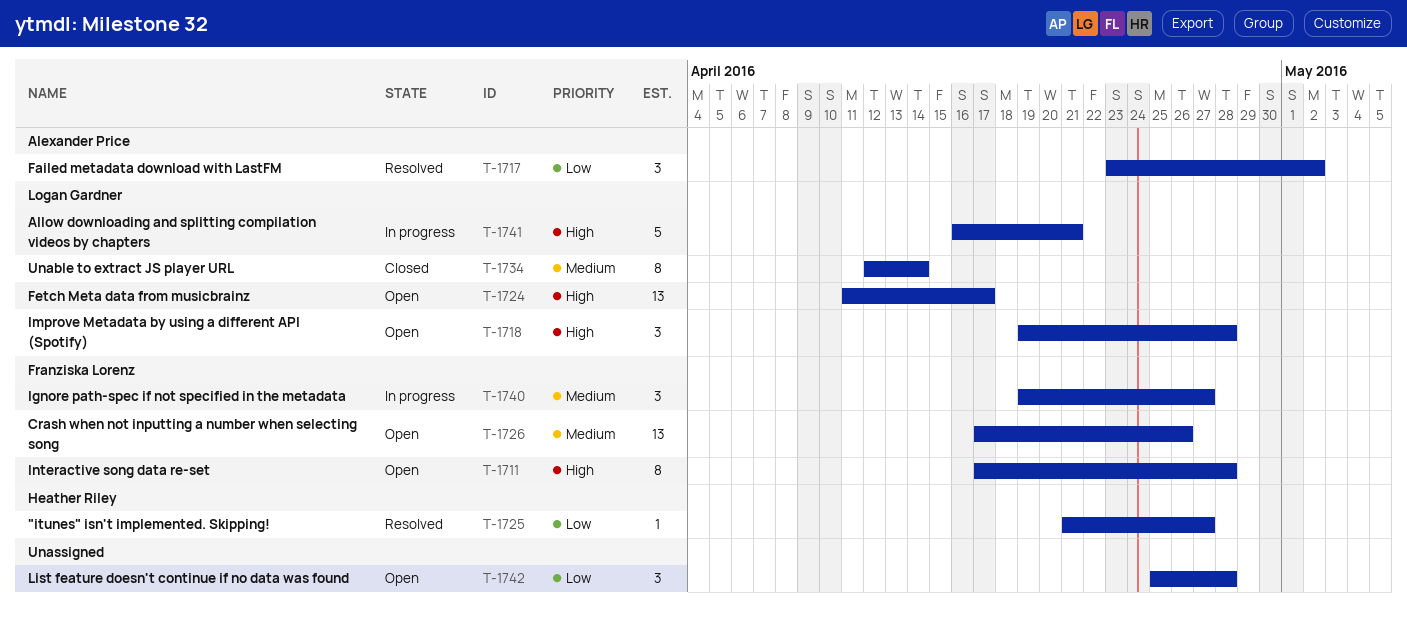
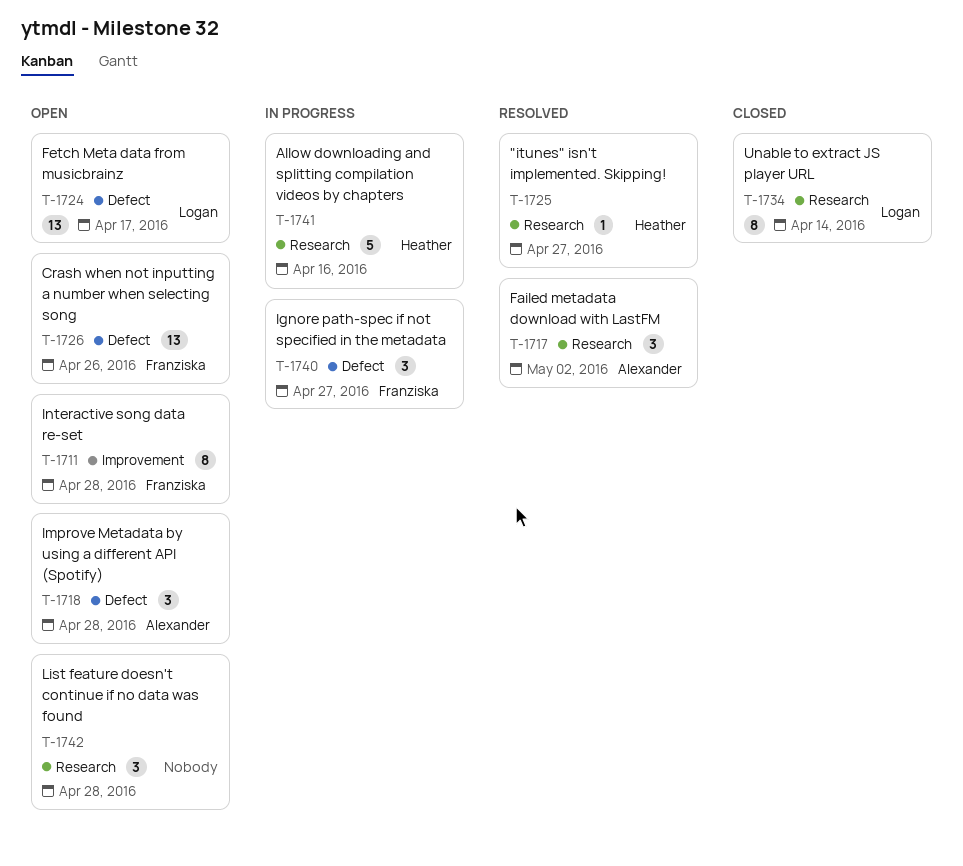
T-1718, owner: Logan Gardner -> Alexander Price
T-1741, owner: Logan Gardner -> Heather Riley
T-1741, due: Apr 21 -> Apr 16

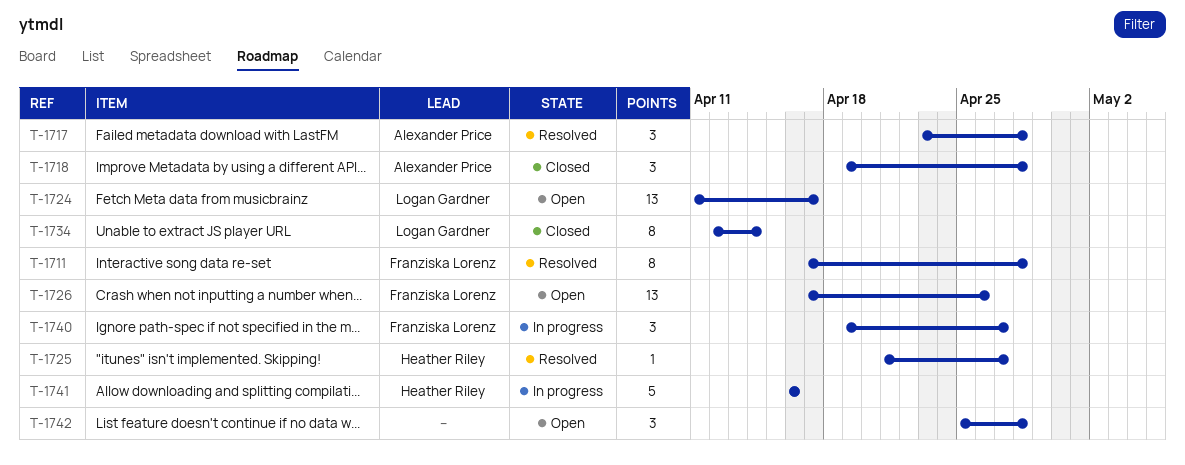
T-1711, status: Open -> Resolved
T-1717, due: May 2 -> Apr 28
T-1718, status: Open -> Closed

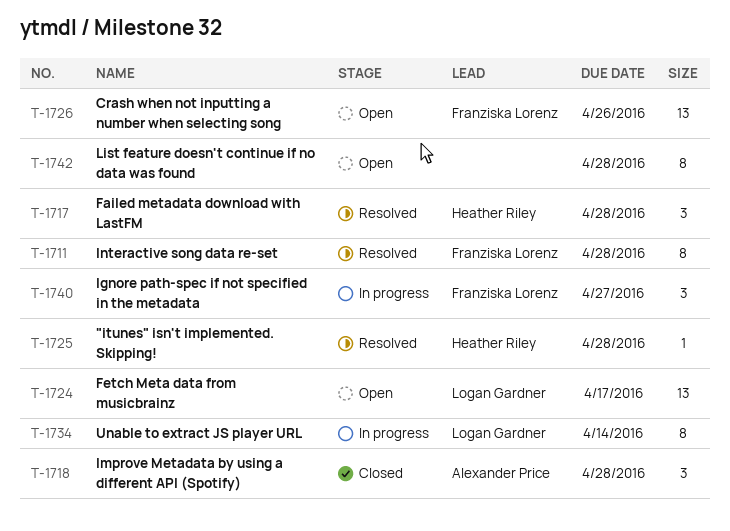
T-1717, owner: Alexander Price -> Heather Riley
T-1725, due: Apr 27 -> Apr 28
T-1734, status: Closed -> In progress
T-1741: present -> none
T-1742, estimate: 3 -> 8

